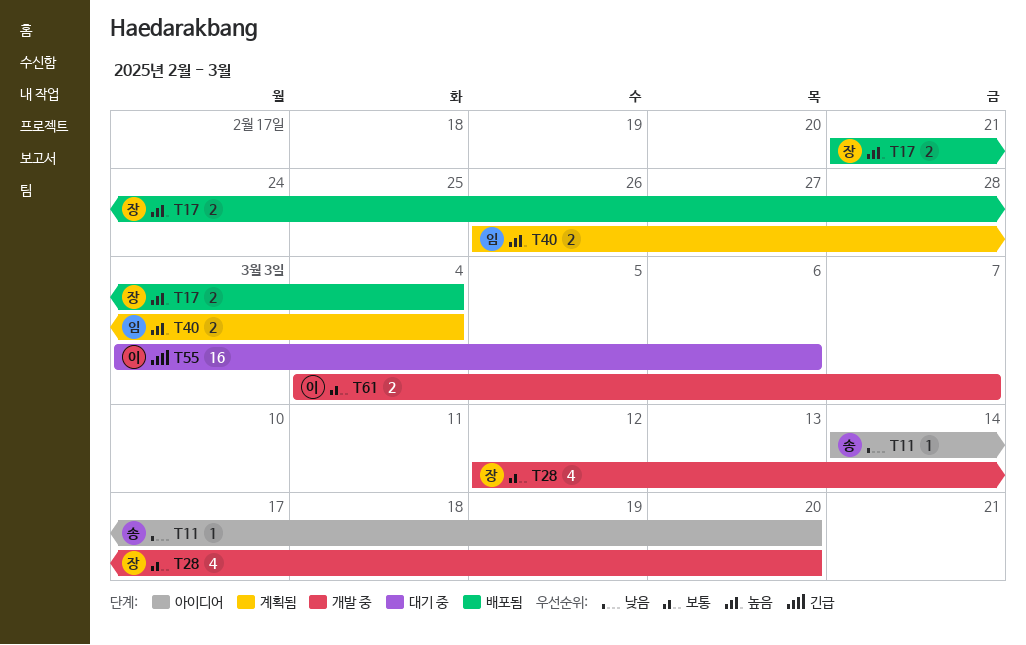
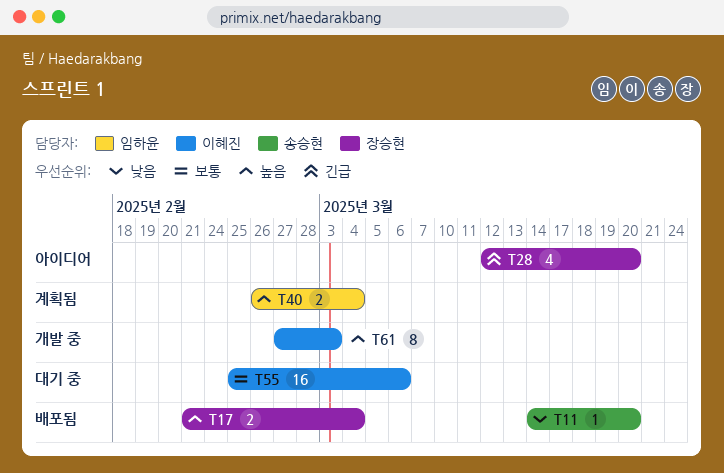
T11, status: 아이디어 -> 배포됨
T28, status: 개발 중 -> 아이디어
T28, priority: 보통 -> 긴급
T55, priority: 긴급 -> 보통
T55, start: Mar 3 -> Feb 25
T61, priority: 보통 -> 높음
T61, estimate: 2 -> 8
T61, start: Mar 4 -> Feb 27
T61, due: Mar 7 -> Mar 3

